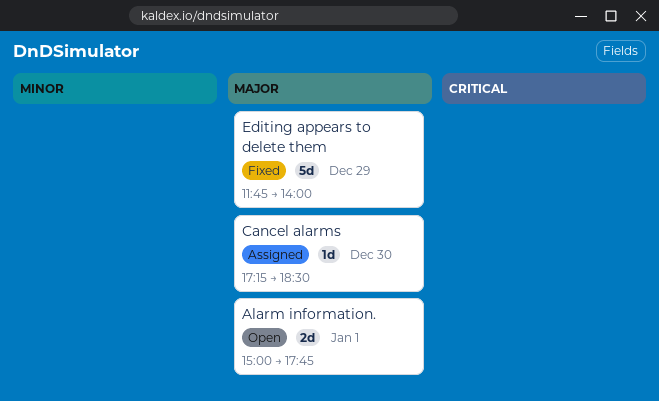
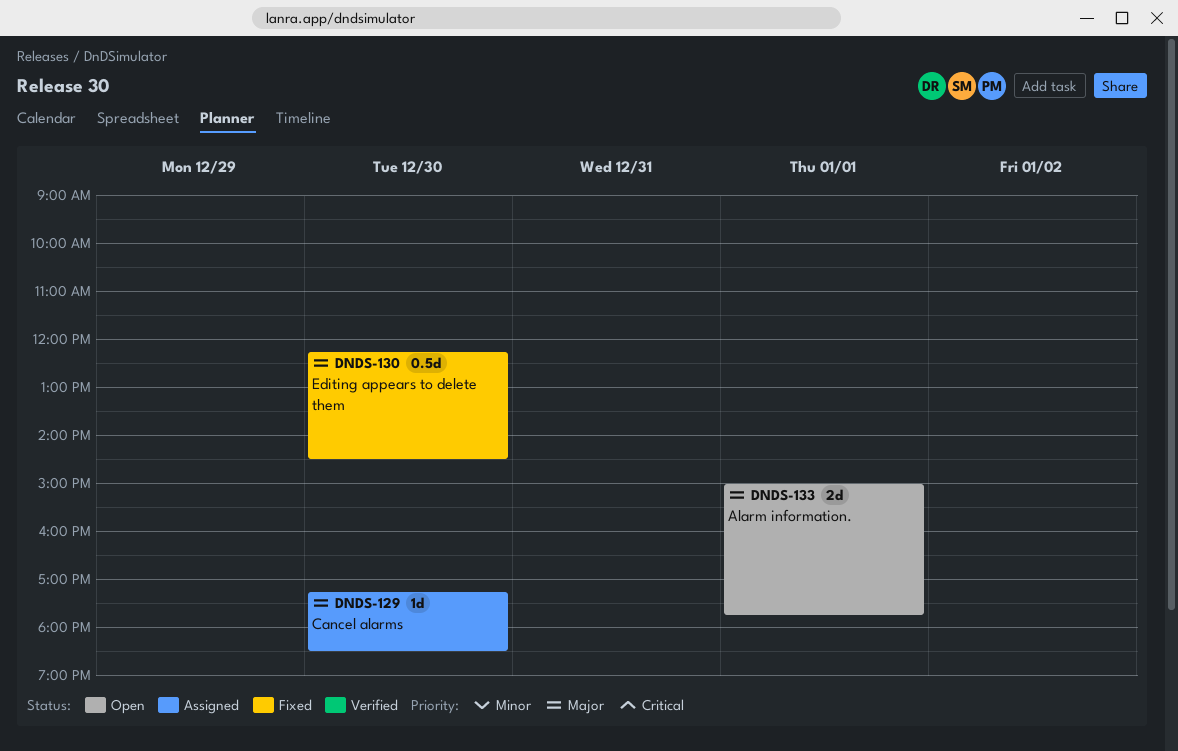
Editing appears to delete them, estimate: 5d -> 0.5d
Editing appears to delete them, day: Dec 29 -> Dec 30
Editing appears to delete them, begins: 11:45 -> 12:15
Editing appears to delete them, ends: 14:00 -> 14:30

